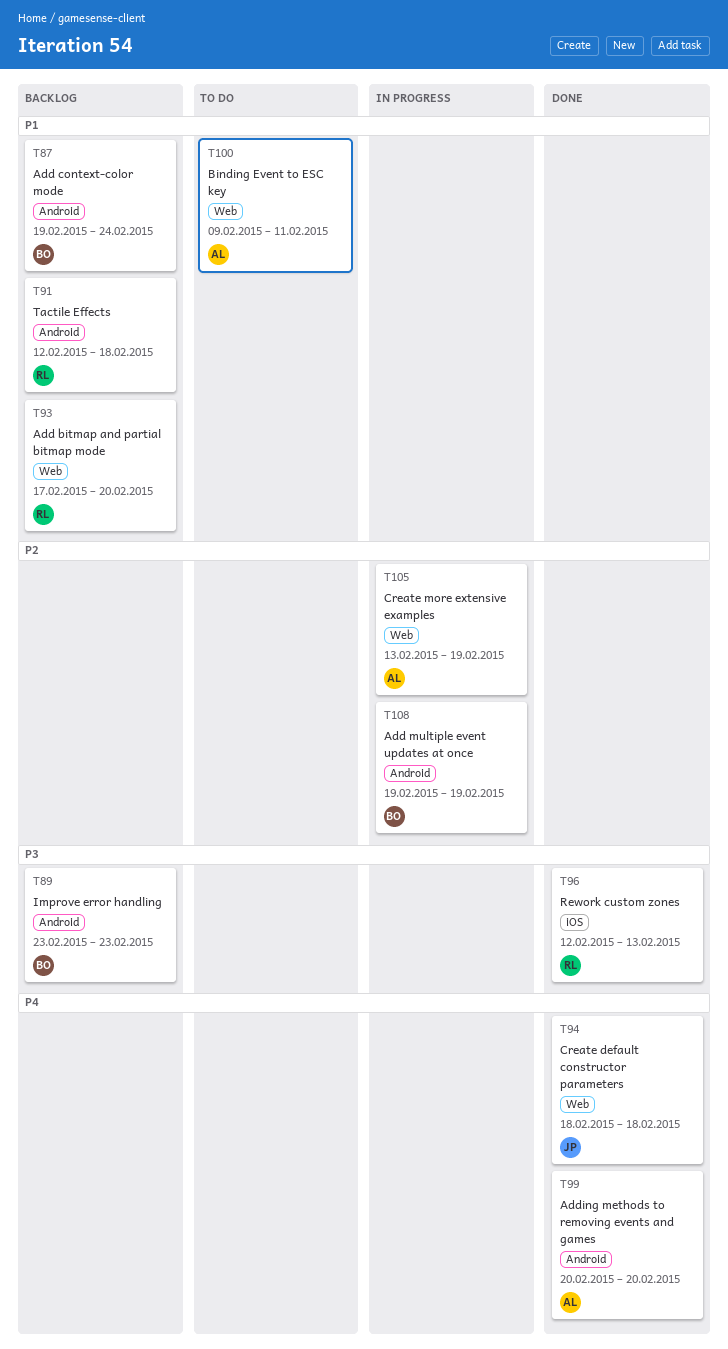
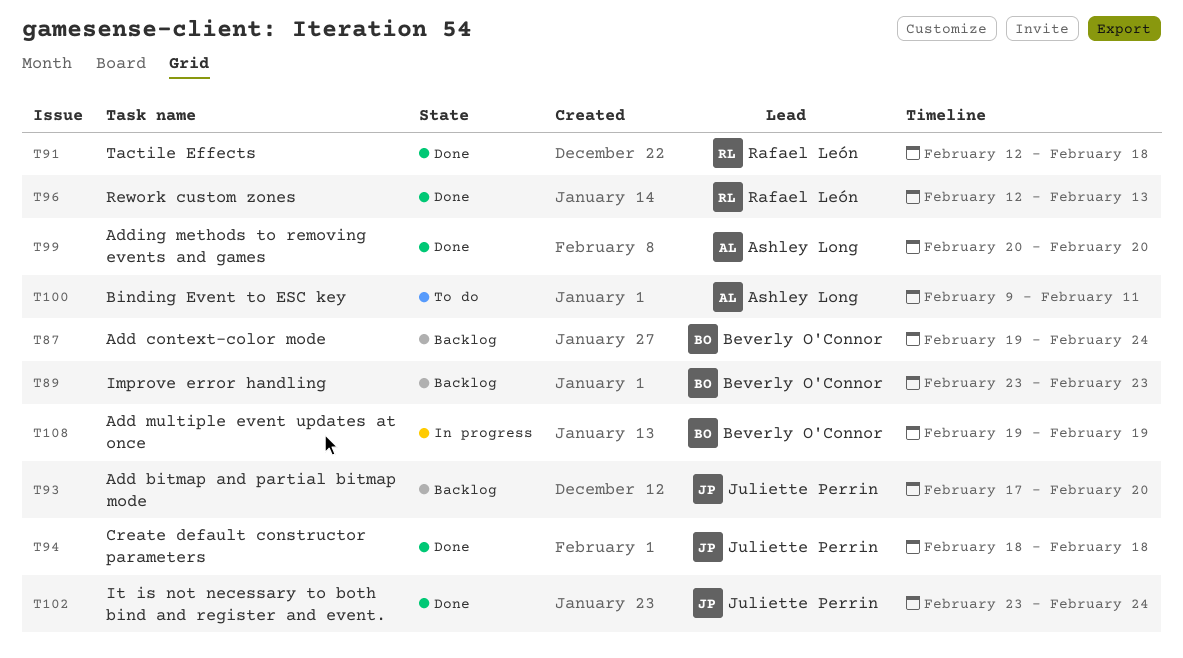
T91, status: Backlog -> Done
T93, owner: Rafael León -> Juliette Perrin
T102: none -> present
T105: present -> none

